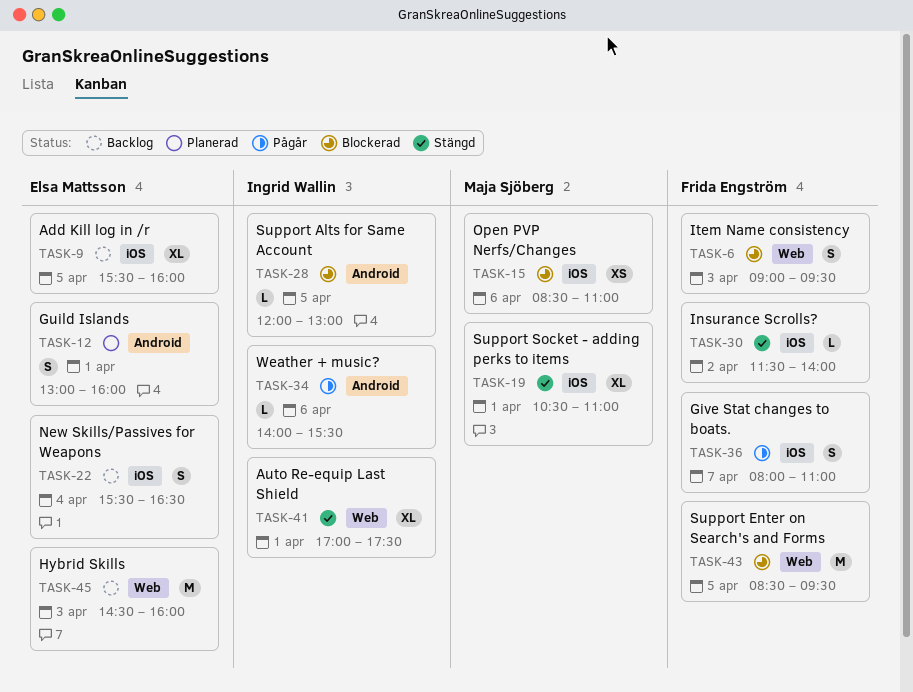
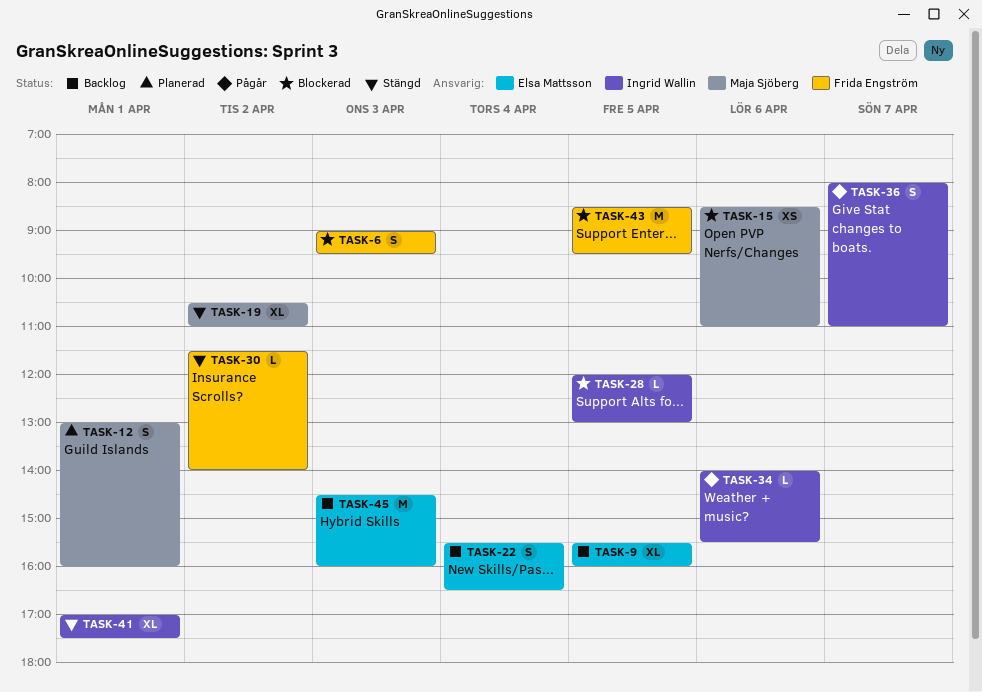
TASK-12, owner: Elsa Mattsson -> Maja Sjöberg
TASK-19, day: Apr 1 -> Apr 2
TASK-36, owner: Frida Engström -> Ingrid Wallin

